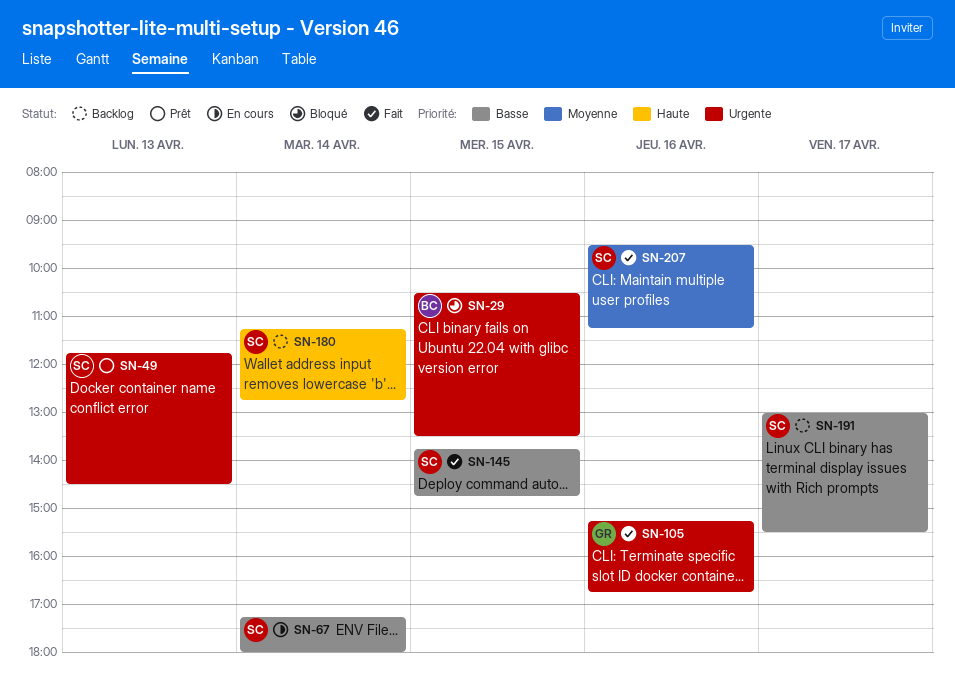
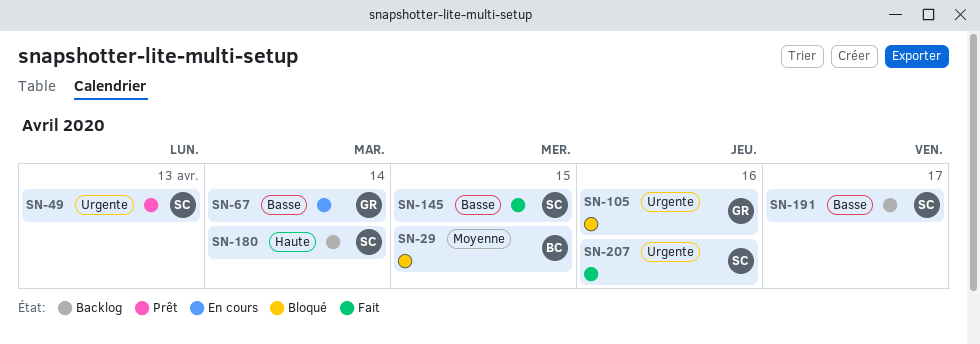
SN-29, priority: Urgente -> Moyenne
SN-67, owner: SC -> GR
SN-105, status: Fait -> Bloqué
SN-207, priority: Moyenne -> Urgente

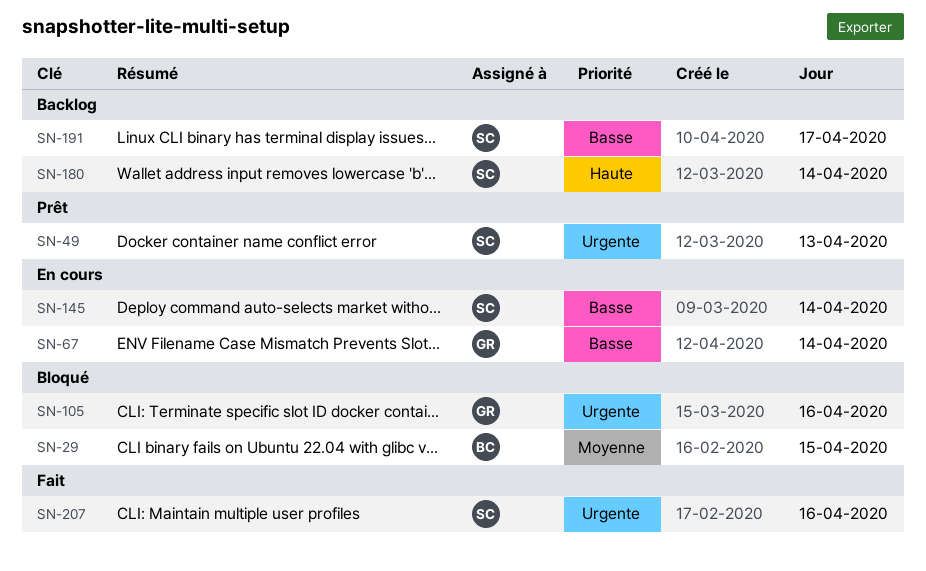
SN-145, status: Fait -> En cours
SN-145, day: Apr 15 -> Apr 14

